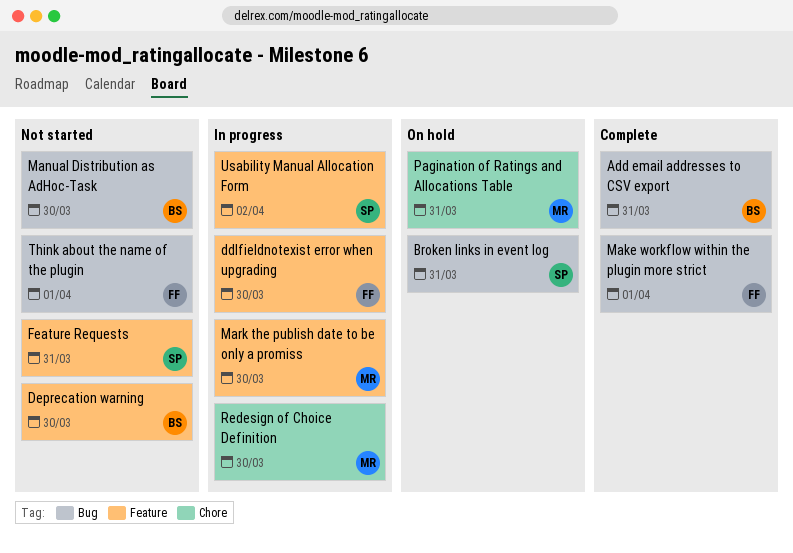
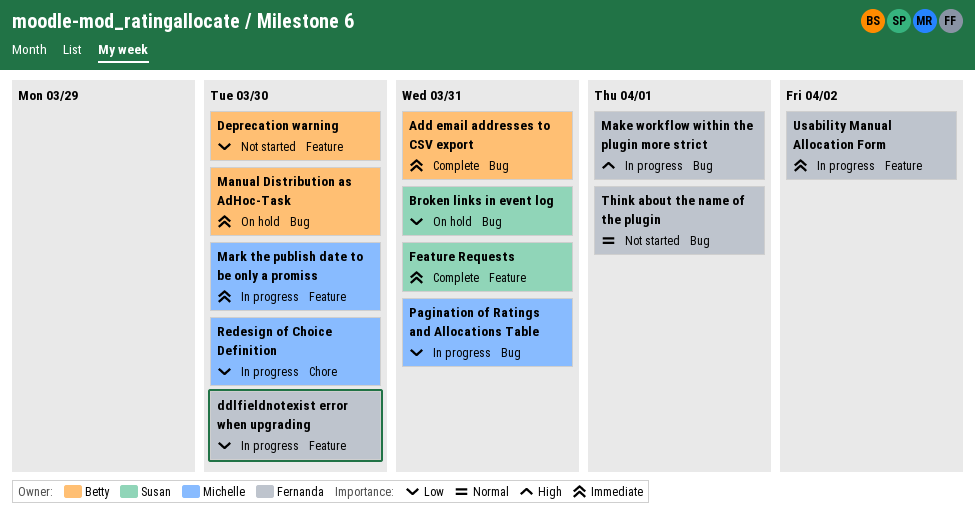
Feature Requests, status: Not started -> Complete
Make workflow within the plugin more strict, status: Complete -> In progress
Manual Distribution as AdHoc-Task, status: Not started -> On hold
Pagination of Ratings and Allocations Table, status: On hold -> In progress
Pagination of Ratings and Allocations Table, label: Chore -> Bug
Usability Manual Allocation Form, owner: Susan -> Fernanda

